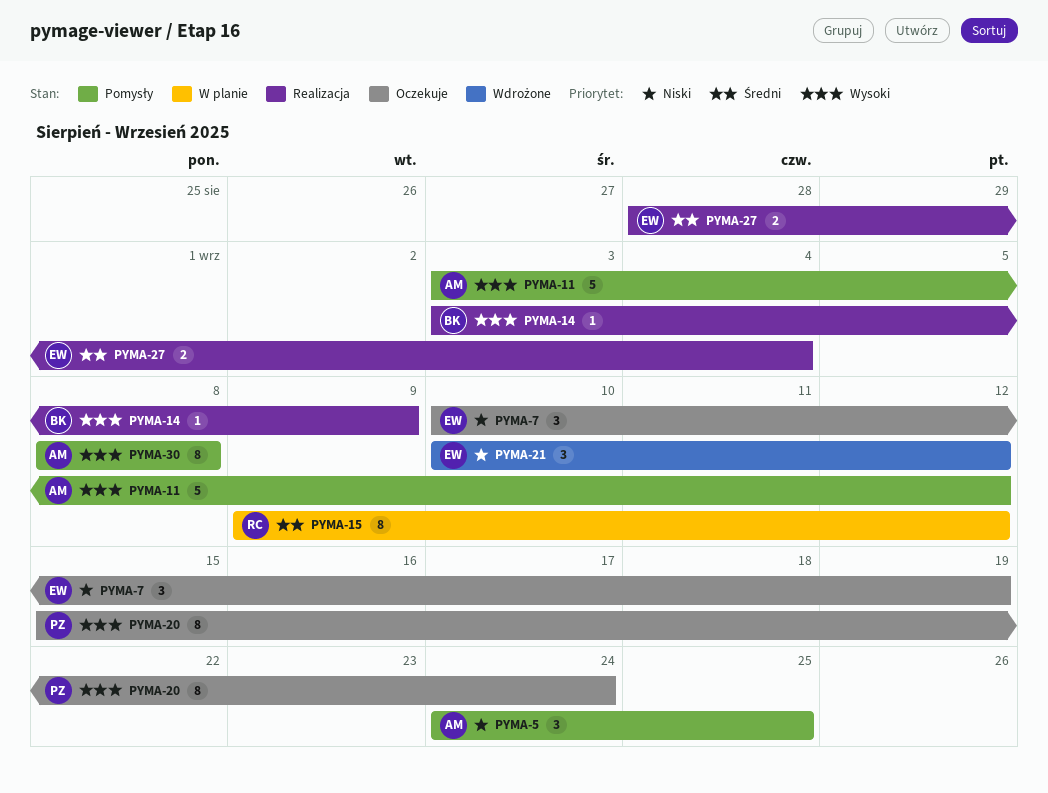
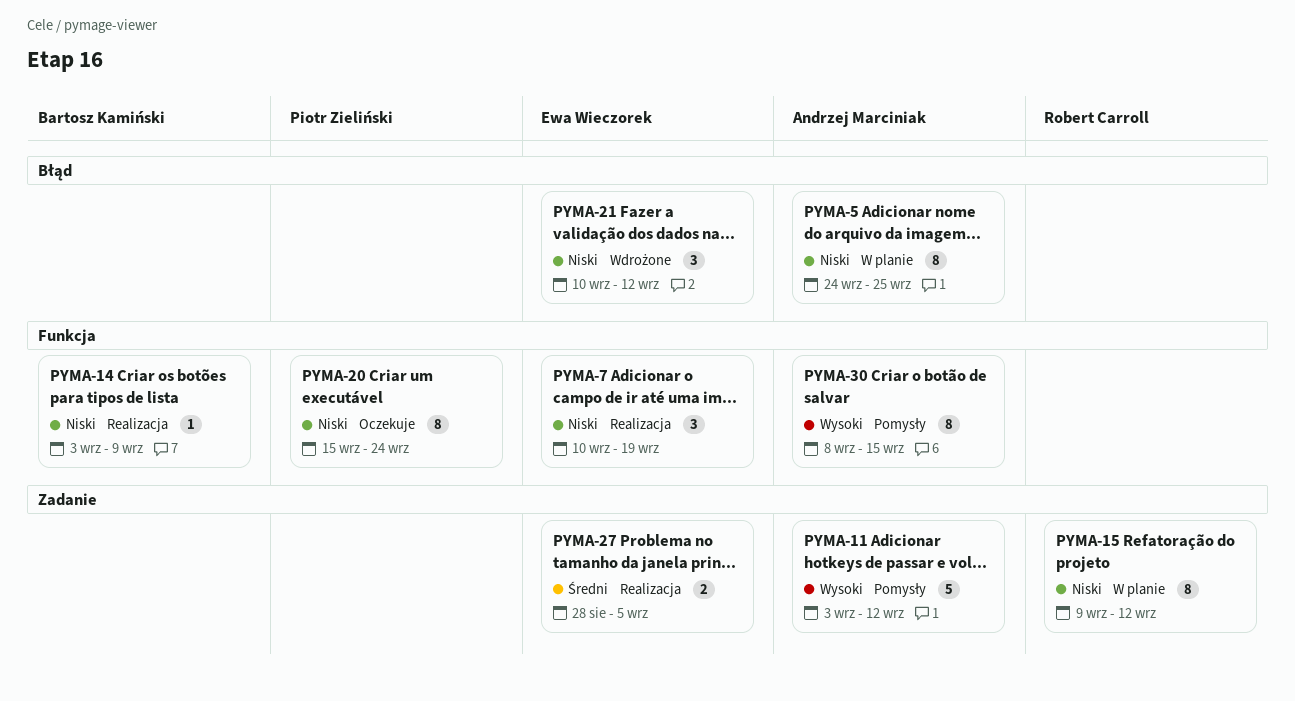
PYMA-5, status: Pomysły -> W planie
PYMA-5, estimate: 3 -> 8
PYMA-7, status: Oczekuje -> Realizacja
PYMA-14, priority: Wysoki -> Niski
PYMA-15, priority: Średni -> Niski
PYMA-20, priority: Wysoki -> Niski
PYMA-27, due: Sep 4 -> Sep 5
PYMA-30, due: Sep 8 -> Sep 15

